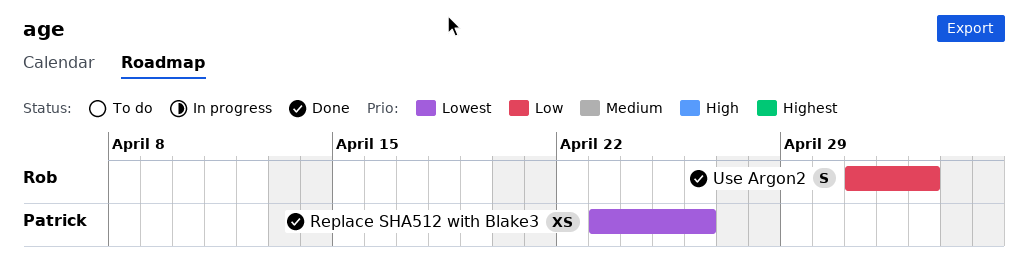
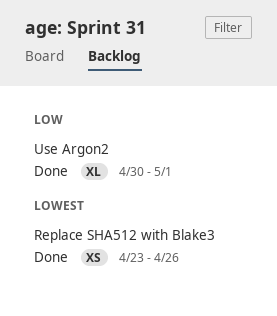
Use Argon2, estimate: S -> XL
Use Argon2, start: May 1 -> Apr 30
Use Argon2, due: May 3 -> May 1

